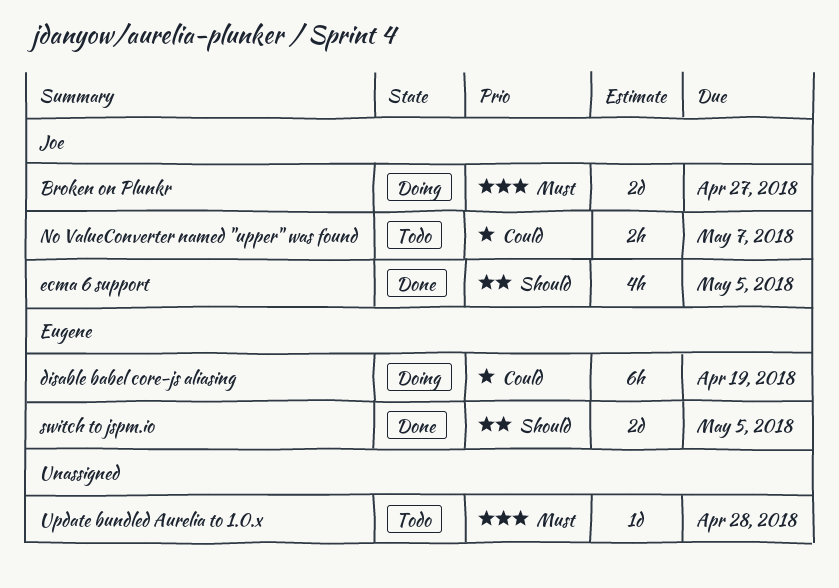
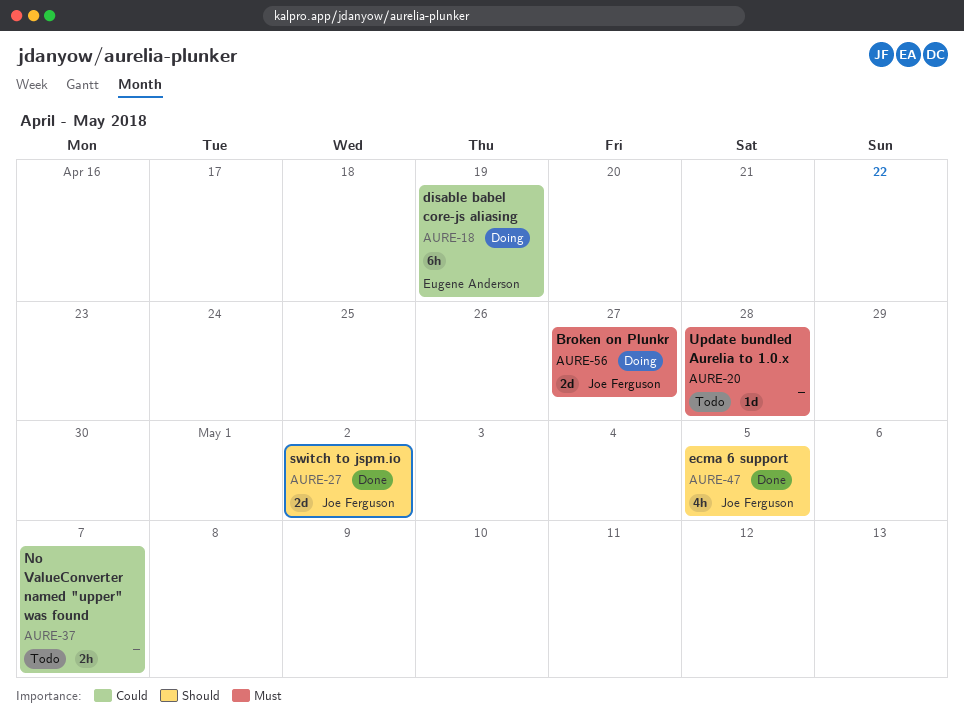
No ValueConverter named "upper" was found, owner: Joe Ferguson -> none
switch to jspm.io, owner: Eugene Anderson -> Joe Ferguson
switch to jspm.io, due: May 5 -> May 2

